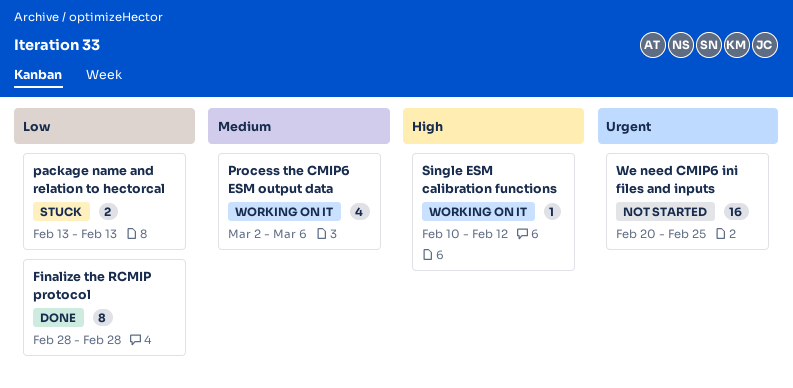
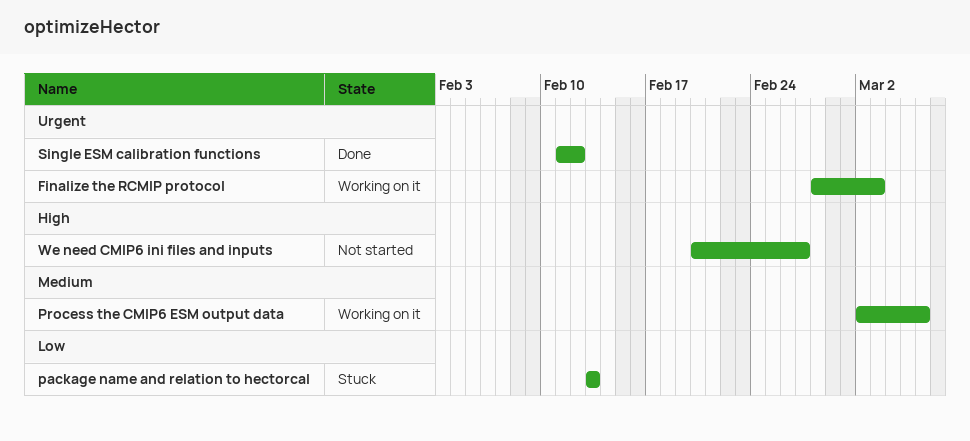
Finalize the RCMIP protocol, status: Done -> Working on it
Finalize the RCMIP protocol, priority: Low -> Urgent
Finalize the RCMIP protocol, due: Feb 28 -> Mar 3
Single ESM calibration functions, status: Working on it -> Done
Single ESM calibration functions, priority: High -> Urgent
Single ESM calibration functions, start: Feb 10 -> Feb 11
We need CMIP6 ini files and inputs, priority: Urgent -> High
We need CMIP6 ini files and inputs, due: Feb 25 -> Feb 27

